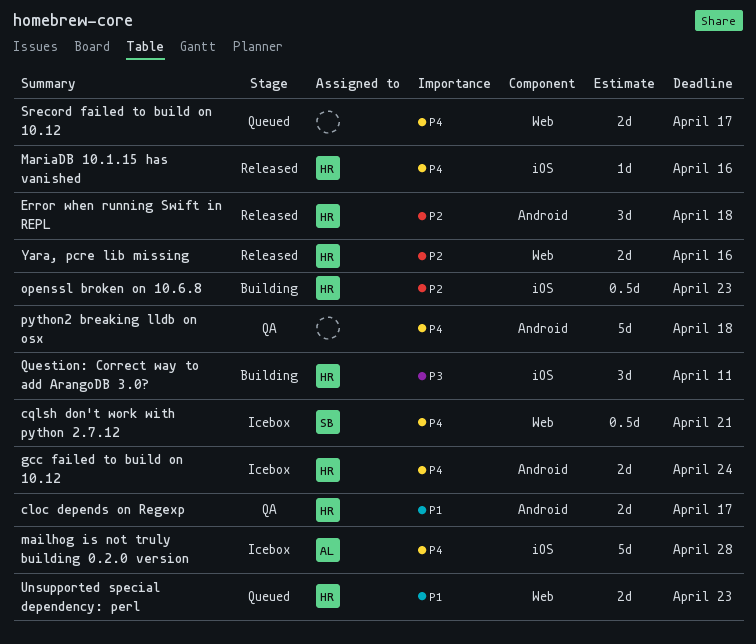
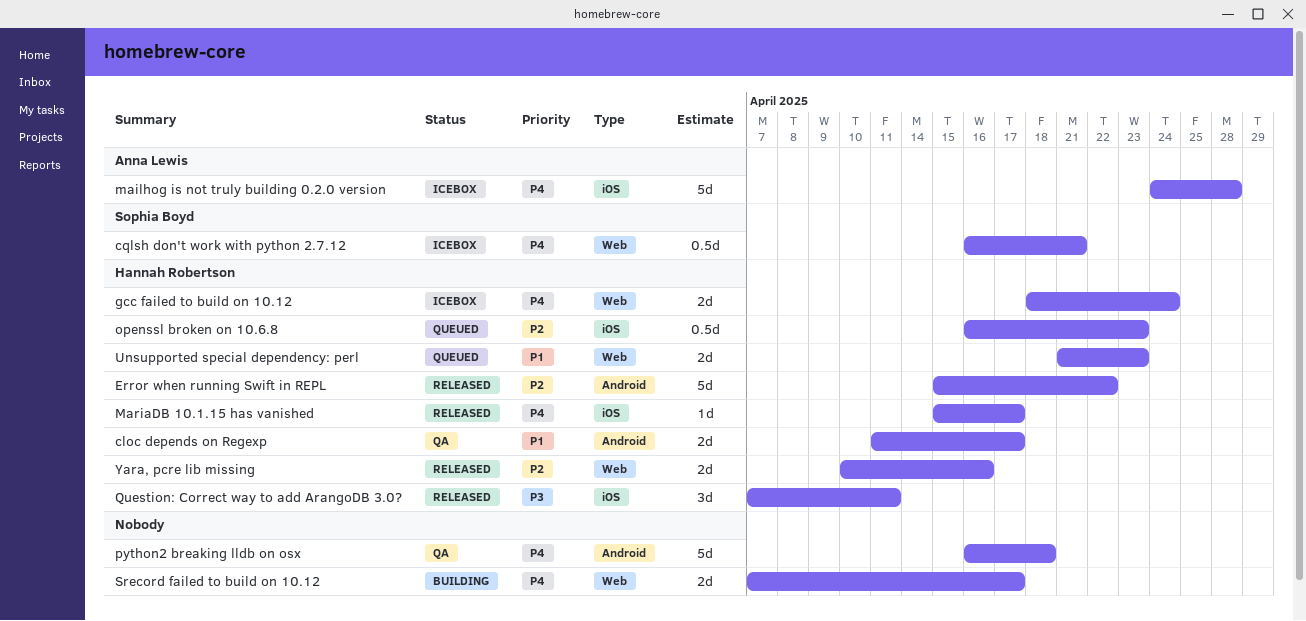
Error when running Swift in REPL, estimate: 3d -> 5d
Error when running Swift in REPL, due: Apr 18 -> Apr 22
gcc failed to build on 10.12, label: Android -> Web
MariaDB 10.1.15 has vanished, due: Apr 16 -> Apr 17
openssl broken on 10.6.8, status: Building -> Queued
Question: Correct way to add ArangoDB 3.0?, status: Building -> Released
Srecord failed to build on 10.12, status: Queued -> Building

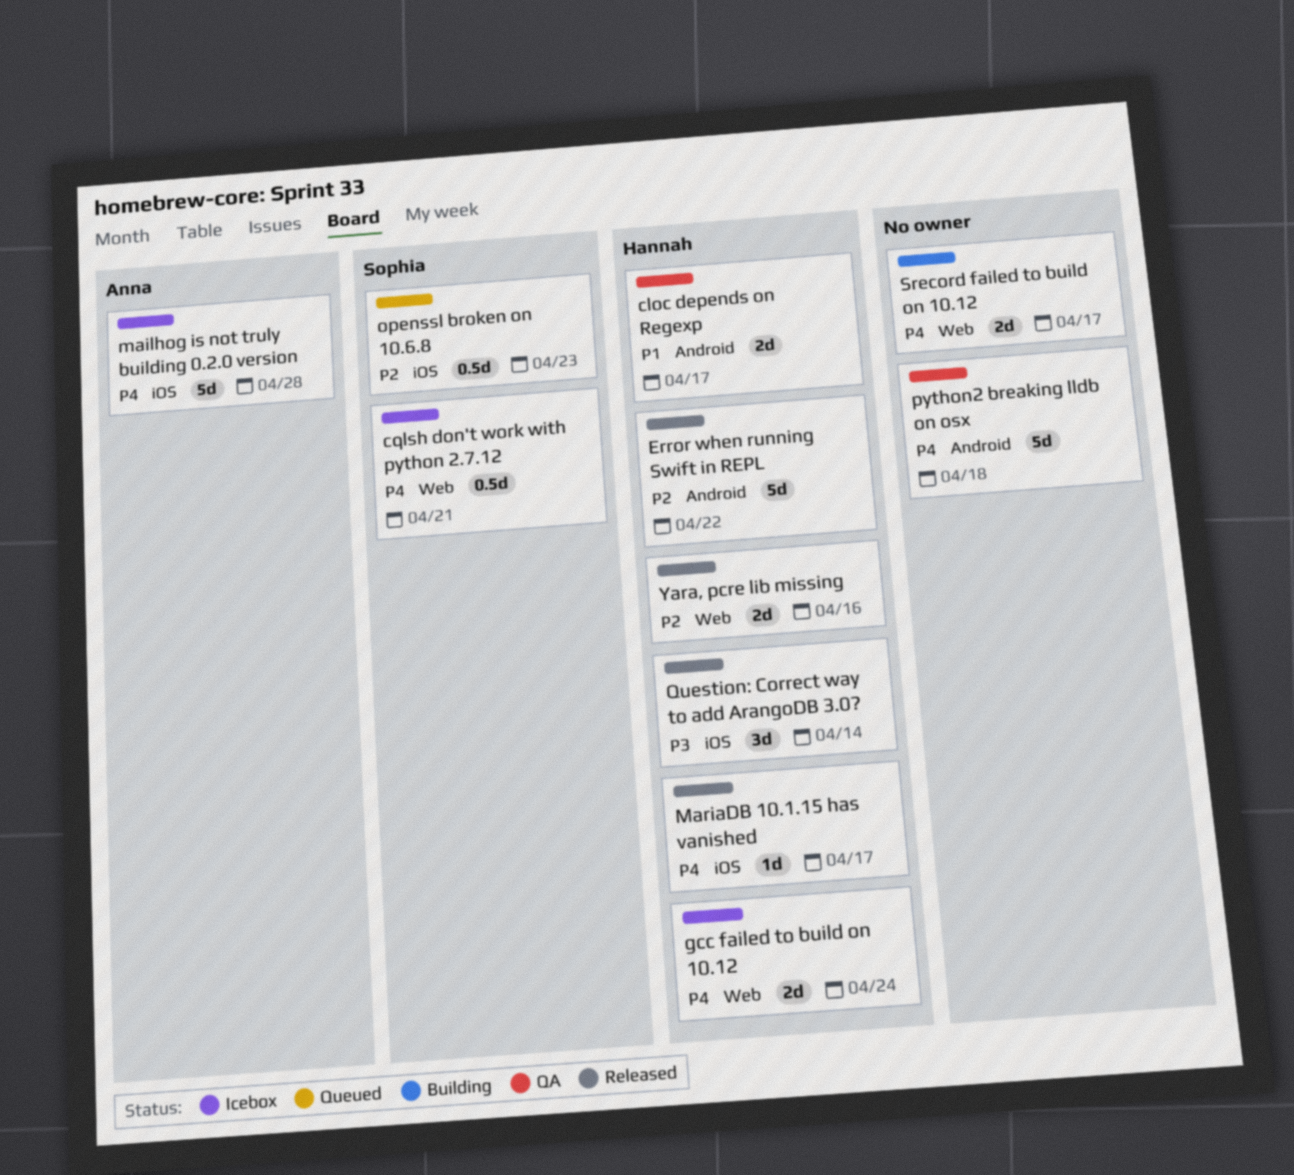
openssl broken on 10.6.8, owner: Hannah Robertson -> Sophia Boyd
Question: Correct way to add ArangoDB 3.0?, due: Apr 11 -> Apr 14
Unsupported special dependency: perl: present -> none

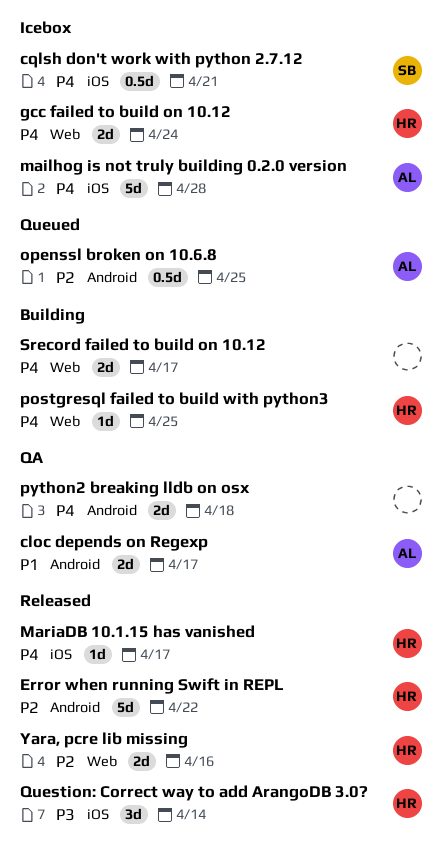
cloc depends on Regexp, owner: Hannah -> Anna
cqlsh don't work with python 2.7.12, label: Web -> iOS
openssl broken on 10.6.8, owner: Sophia -> Anna
openssl broken on 10.6.8, label: iOS -> Android
openssl broken on 10.6.8, due: Apr 23 -> Apr 25
postgresql failed to build with python3: none -> present
python2 breaking lldb on osx, estimate: 5d -> 2d

